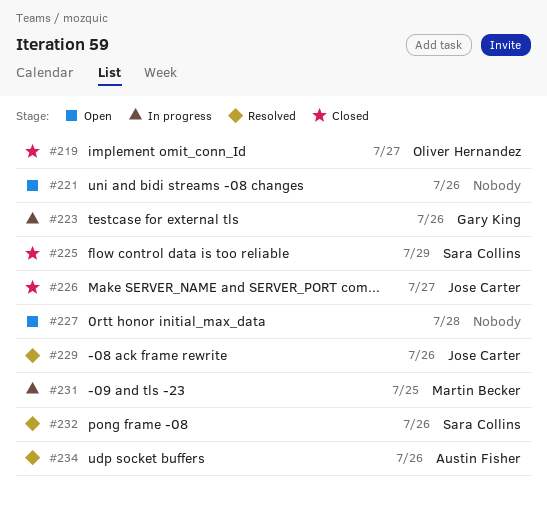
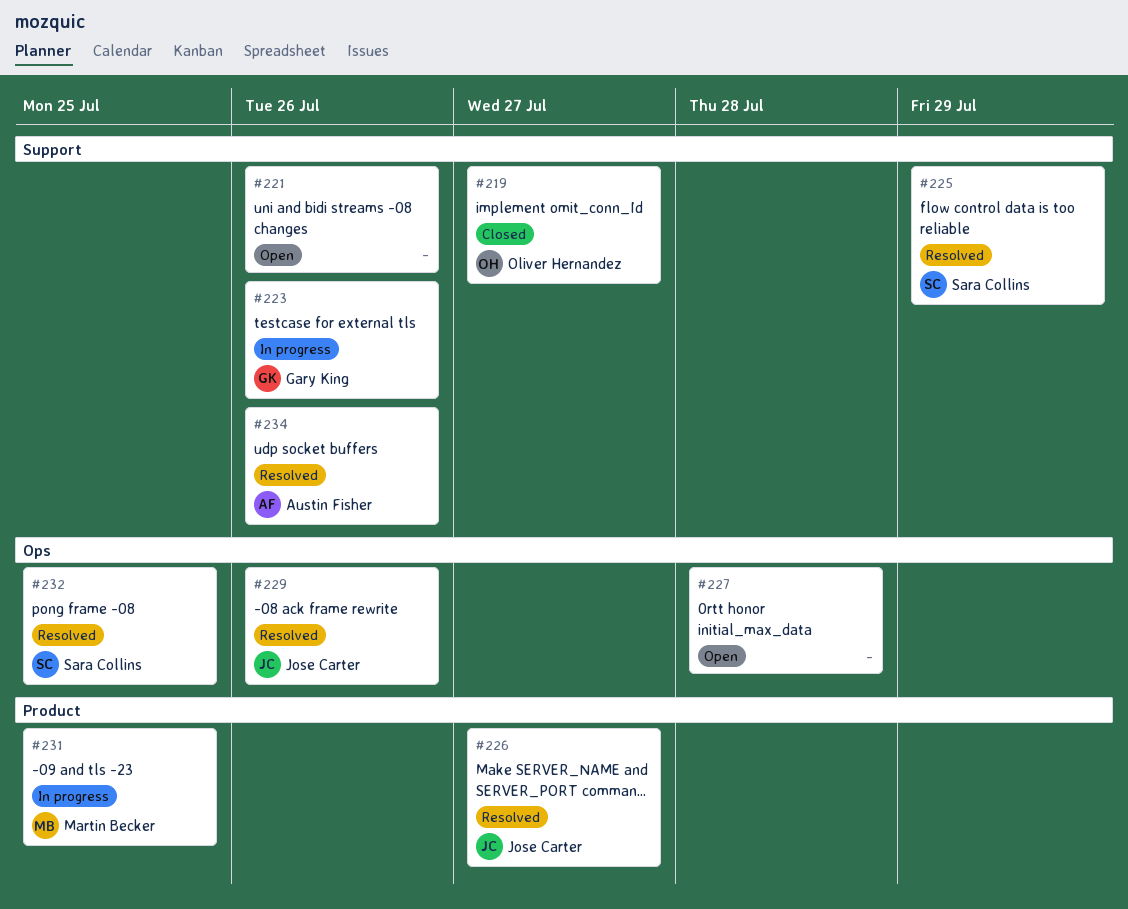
#225, status: Closed -> Resolved
#226, status: Closed -> Resolved
#232, due: Jul 26 -> Jul 25

